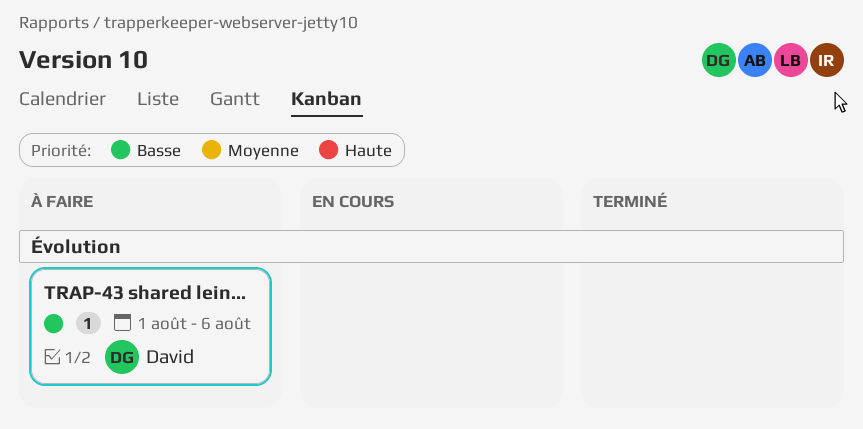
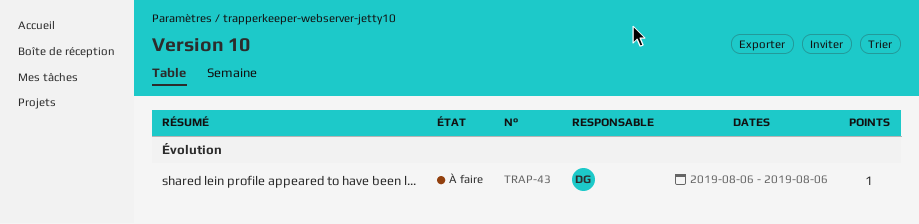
TRAP-43, start: Aug 1 -> Aug 6

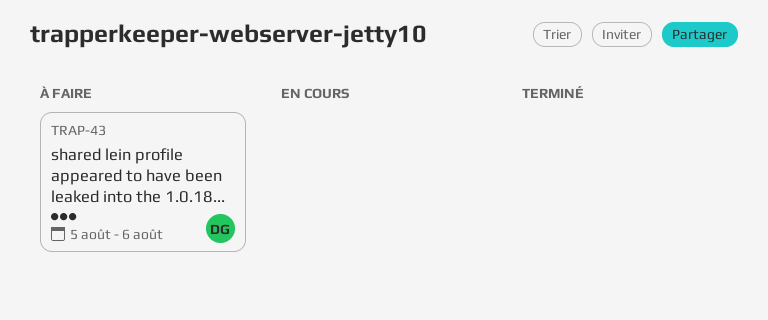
TRAP-43, estimate: 1 -> 3
TRAP-43, start: Aug 6 -> Aug 5

